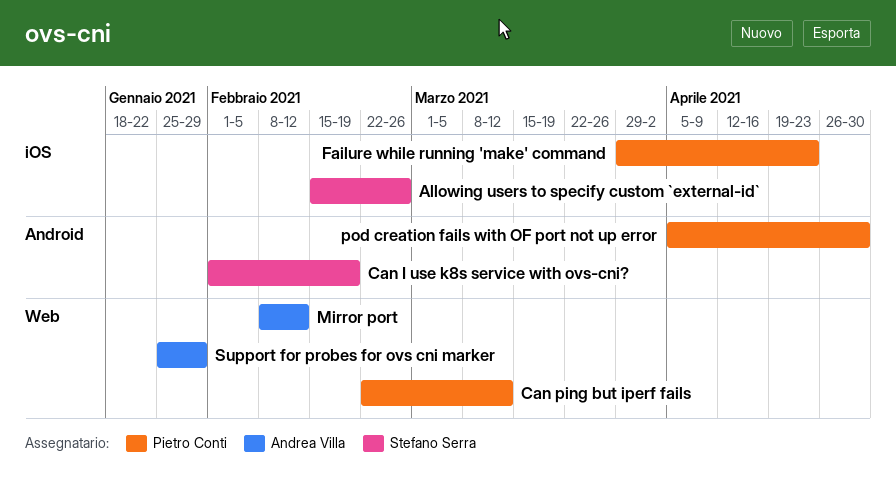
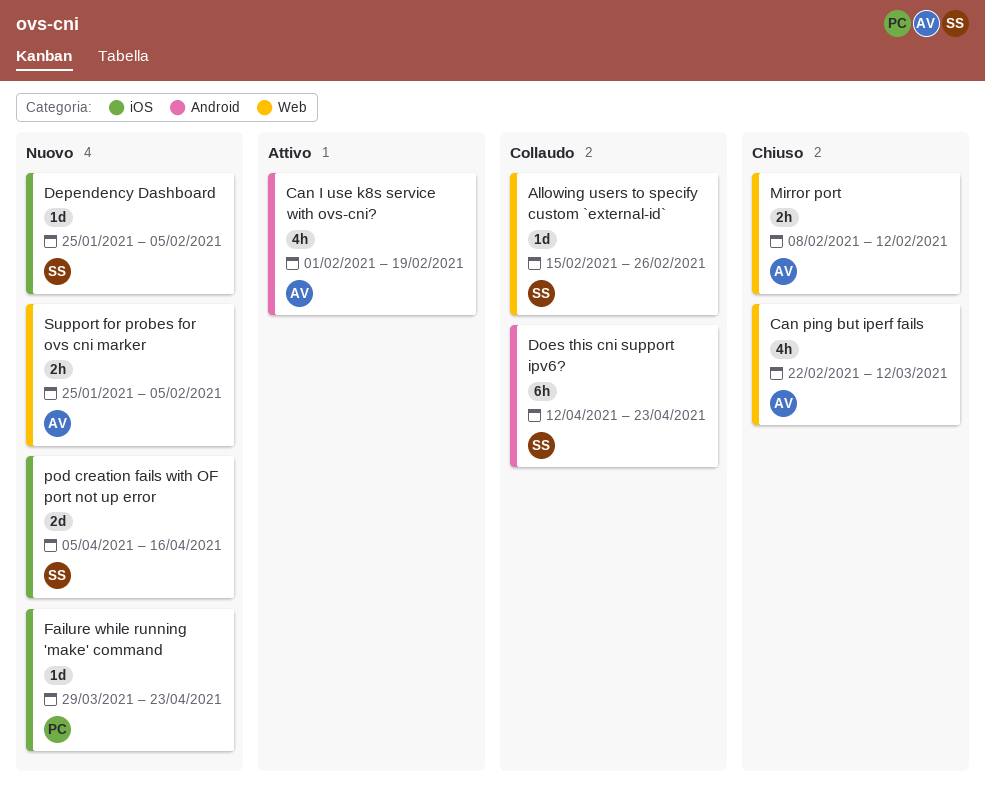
Allowing users to specify custom `external-id`, label: iOS -> Web
Can I use k8s service with ovs-cni?, owner: Stefano Serra -> Andrea Villa
Can ping but iperf fails, owner: Pietro Conti -> Andrea Villa
Dependency Dashboard: none -> present
Does this cni support ipv6?: none -> present
pod creation fails with OF port not up error, owner: Pietro Conti -> Stefano Serra
pod creation fails with OF port not up error, label: Android -> iOS
pod creation fails with OF port not up error, due: Apr 30 -> Apr 16
Support for probes for ovs cni marker, due: Jan 29 -> Feb 5

